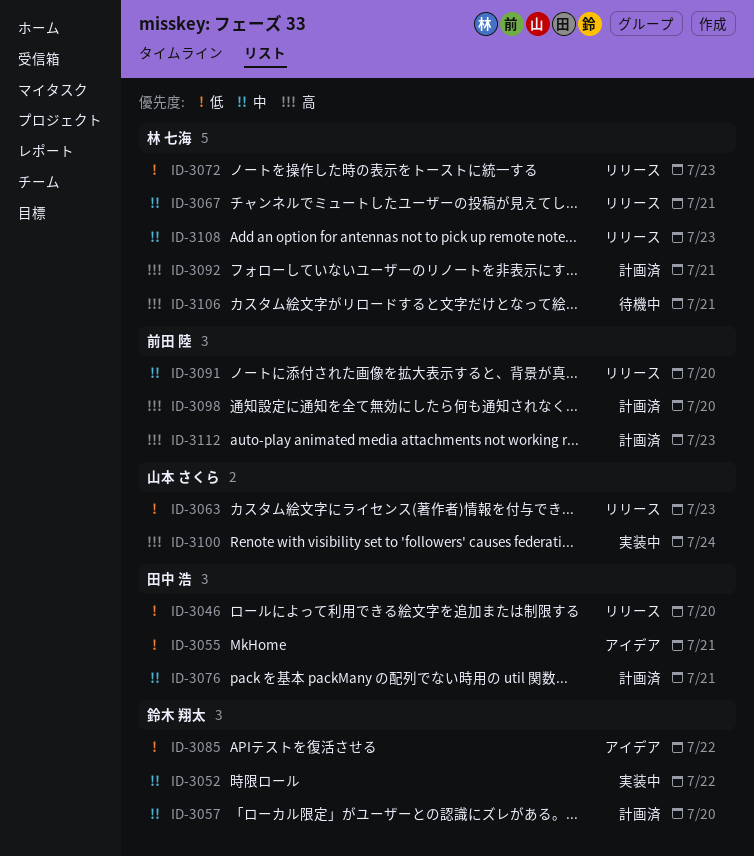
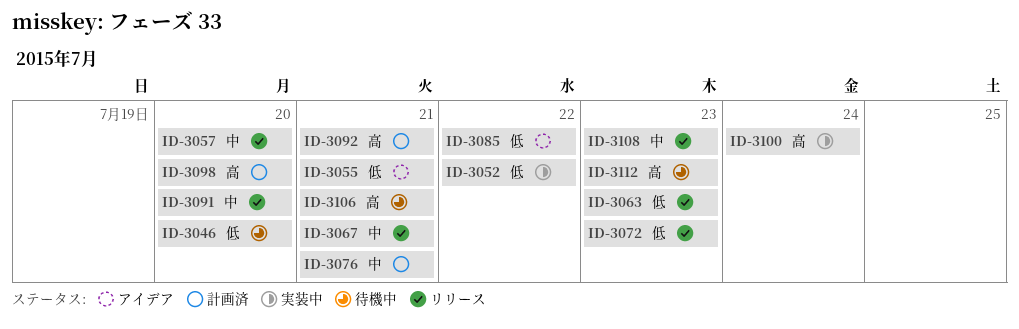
ID-3046, status: リリース -> 待機中
ID-3052, priority: 中 -> 低
ID-3057, status: 計画済 -> リリース
ID-3112, status: 計画済 -> 待機中

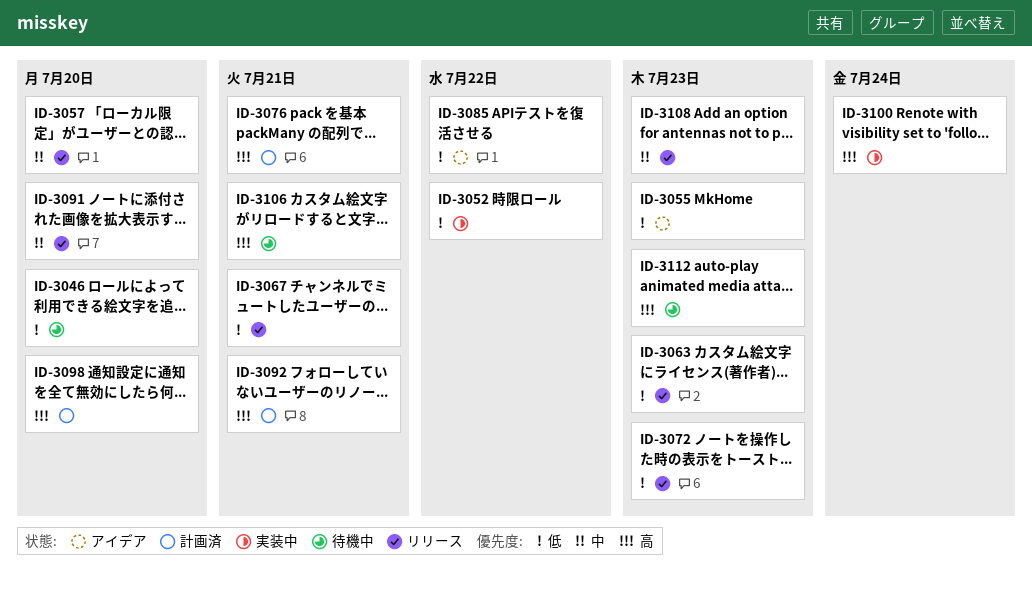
ID-3055, due: Jul 21 -> Jul 23
ID-3067, priority: 中 -> 低
ID-3076, priority: 中 -> 高

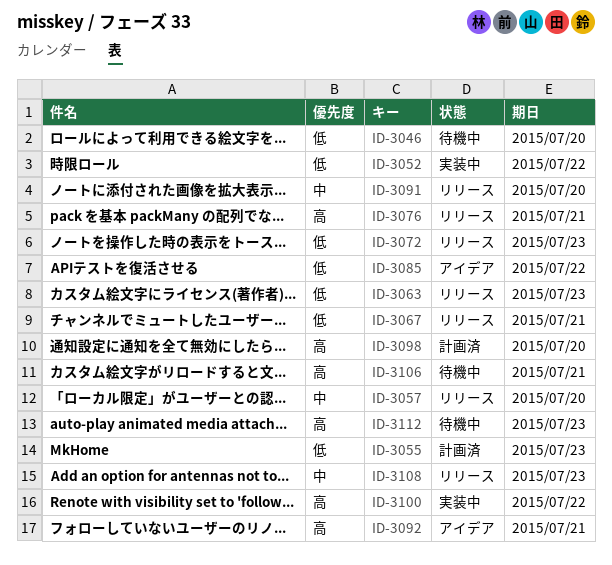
ID-3055, status: アイデア -> 計画済
ID-3076, status: 計画済 -> リリース
ID-3092, status: 計画済 -> アイデア
ID-3100, due: Jul 24 -> Jul 22

